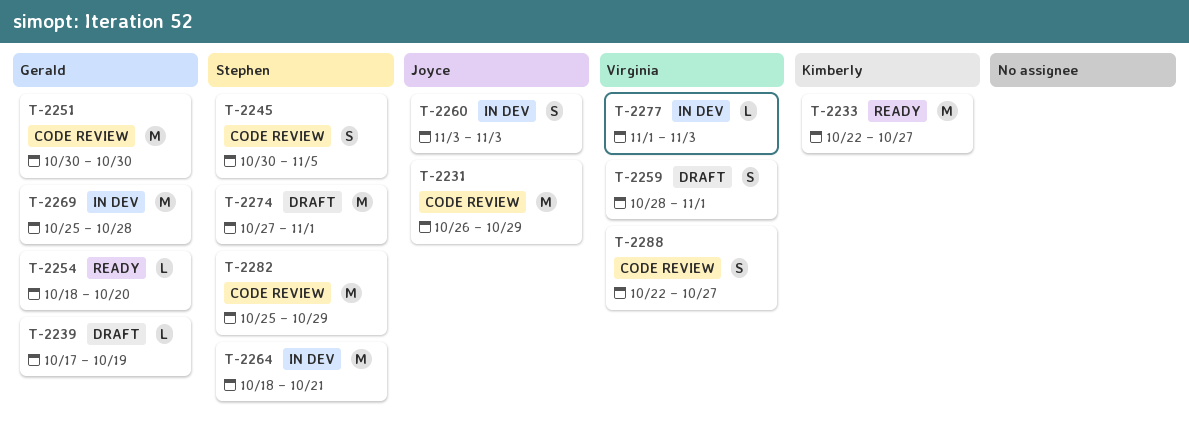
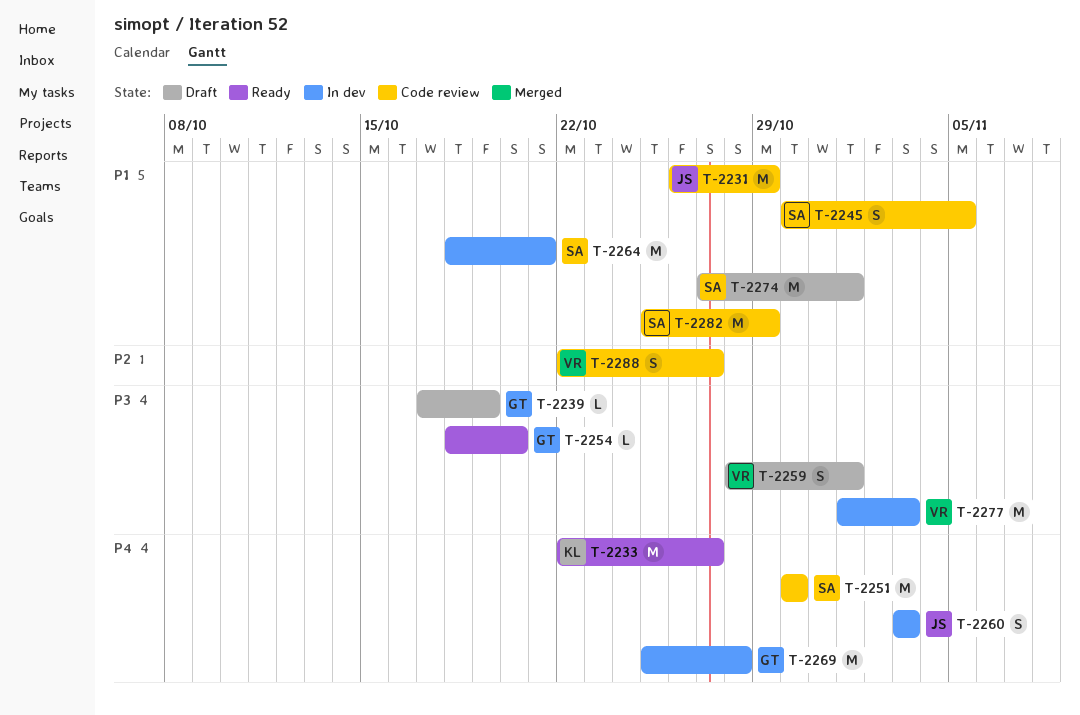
T-2251, owner: Gerald -> Stephen
T-2277, estimate: L -> M

